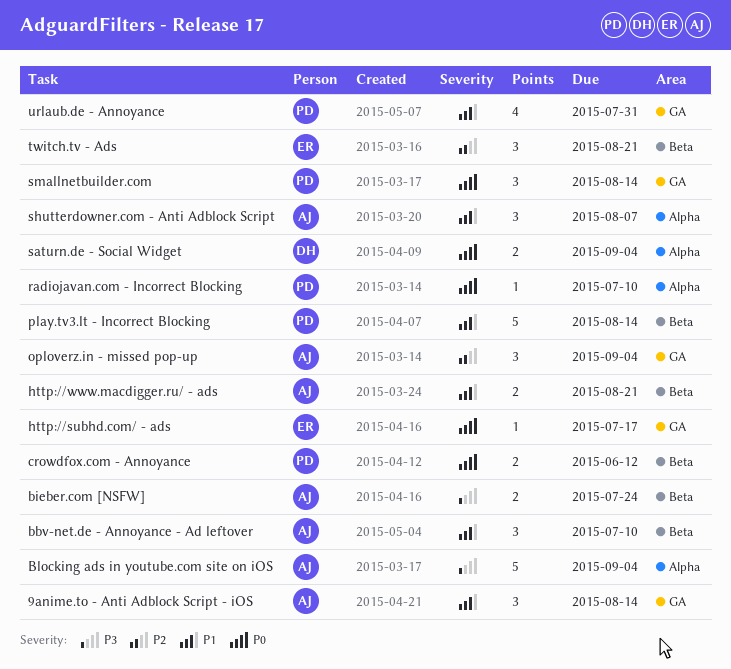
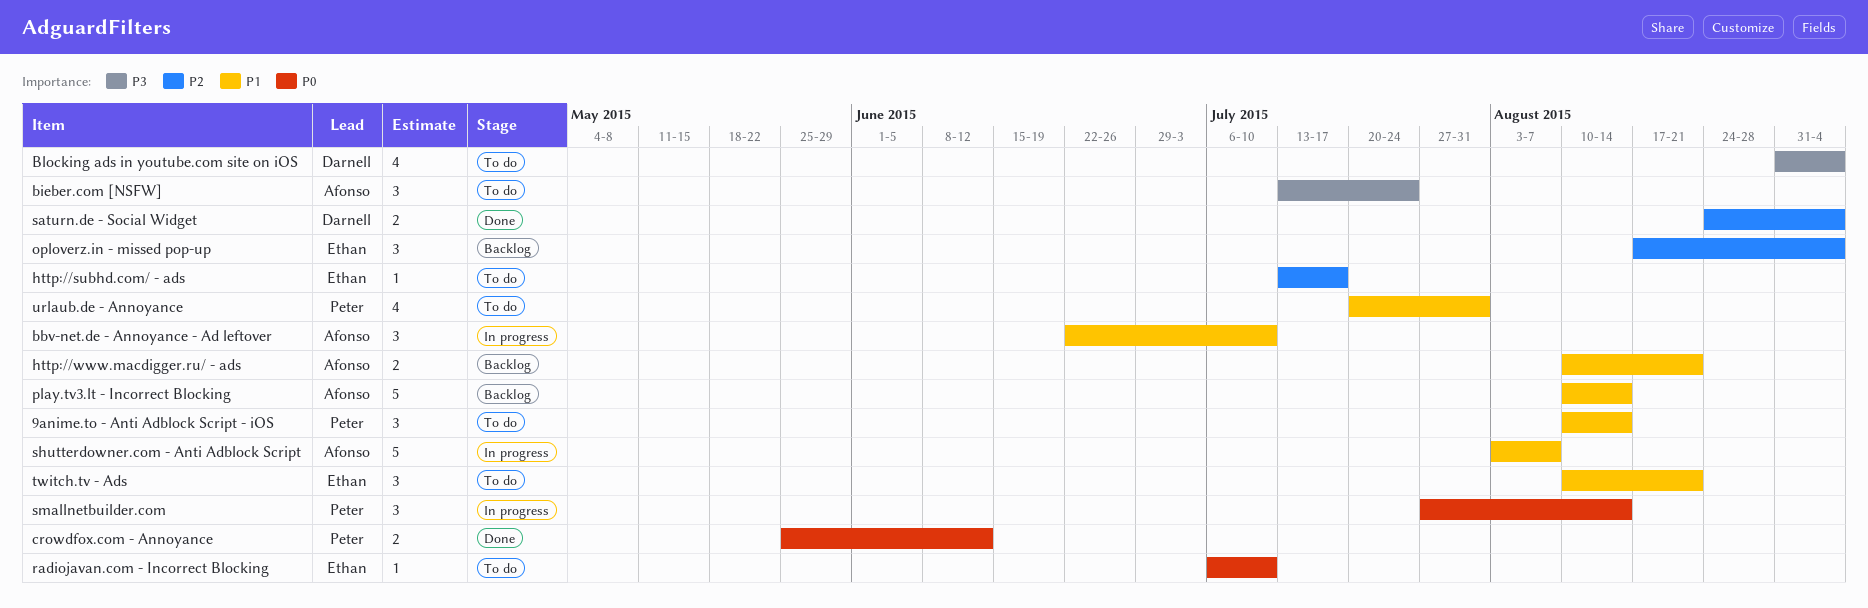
9anime.to - Anti Adblock Script - iOS, owner: Afonso -> Peter
bieber.com [NSFW], estimate: 2 -> 3
Blocking ads in youtube.com site on iOS, owner: Afonso -> Darnell
Blocking ads in youtube.com site on iOS, estimate: 5 -> 4
http://subhd.com/ - ads, priority: P0 -> P2
oploverz.in - missed pop-up, owner: Afonso -> Ethan
play.tv3.lt - Incorrect Blocking, owner: Peter -> Afonso
radiojavan.com - Incorrect Blocking, owner: Peter -> Ethan
saturn.de - Social Widget, priority: P0 -> P2
shutterdowner.com - Anti Adblock Script, estimate: 3 -> 5
twitch.tv - Ads, priority: P2 -> P1

